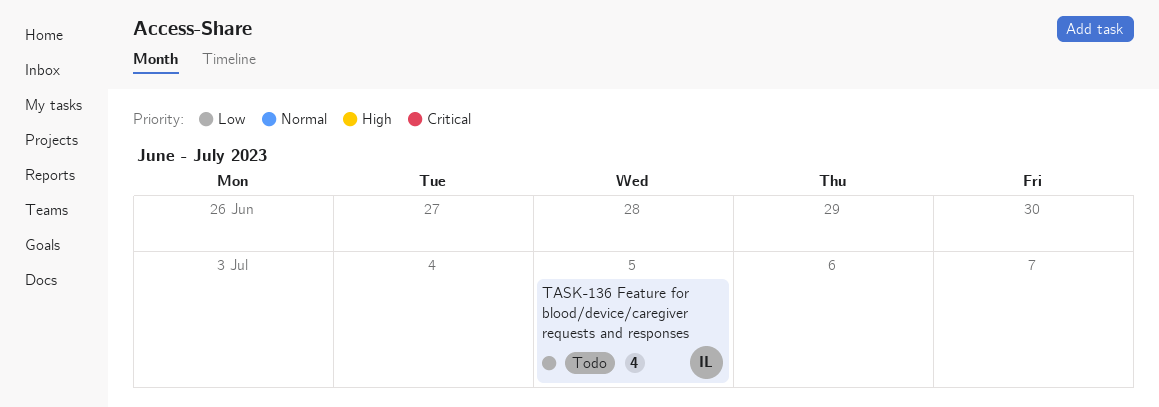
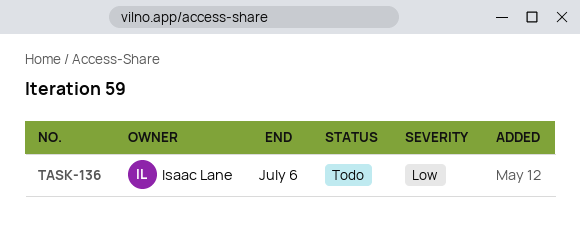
TASK-136, due: Jul 5 -> Jul 6

